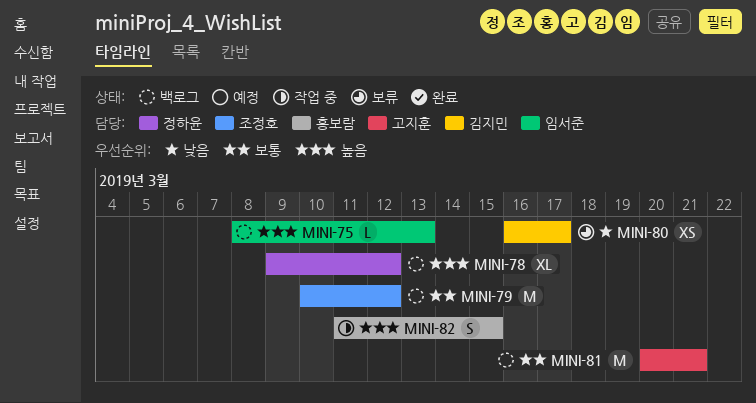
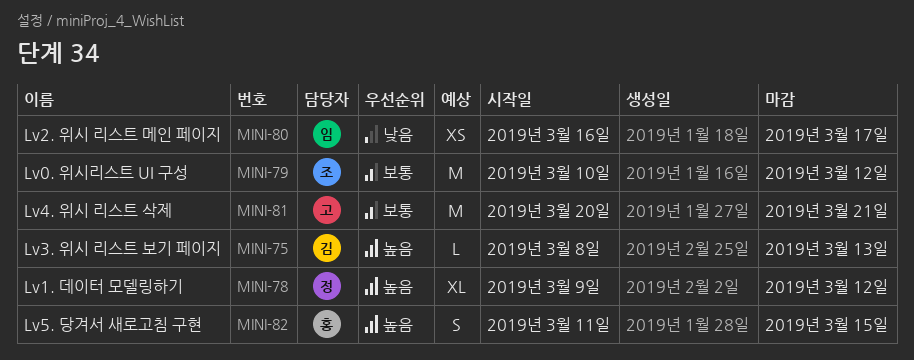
MINI-75, owner: 임서준 -> 김지민
MINI-80, owner: 김지민 -> 임서준

